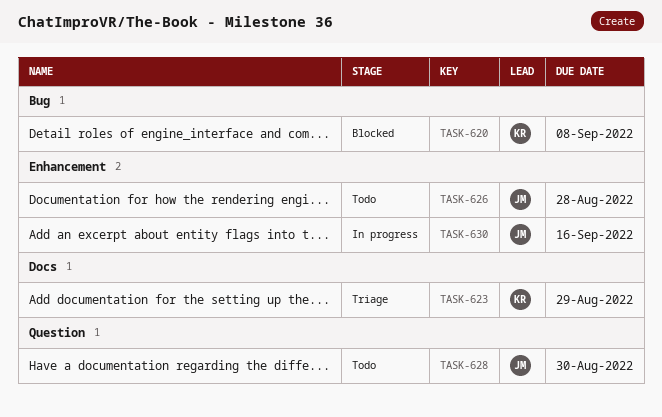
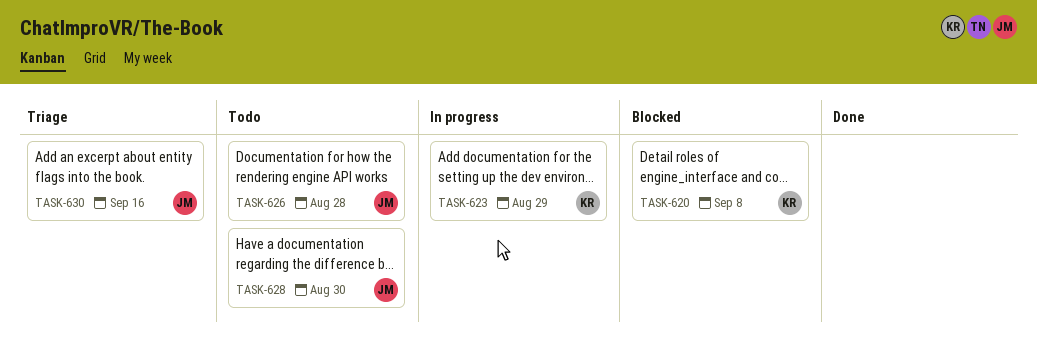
TASK-623, status: Triage -> In progress
TASK-630, status: In progress -> Triage

